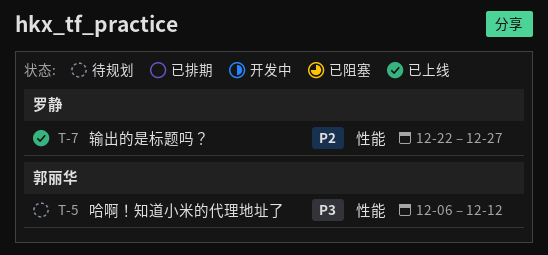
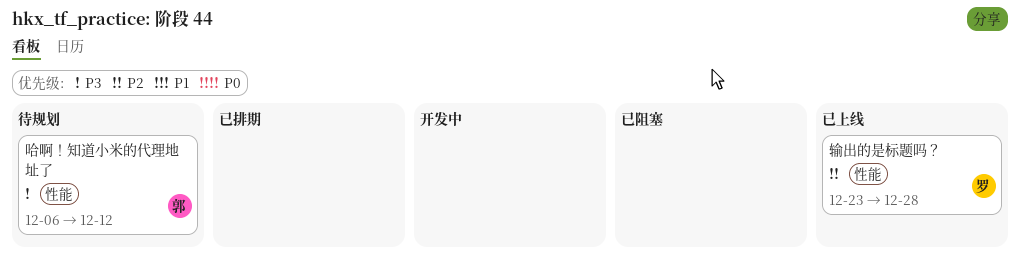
输出的是标题吗？, start: Dec 22 -> Dec 23
输出的是标题吗？, due: Dec 27 -> Dec 28

